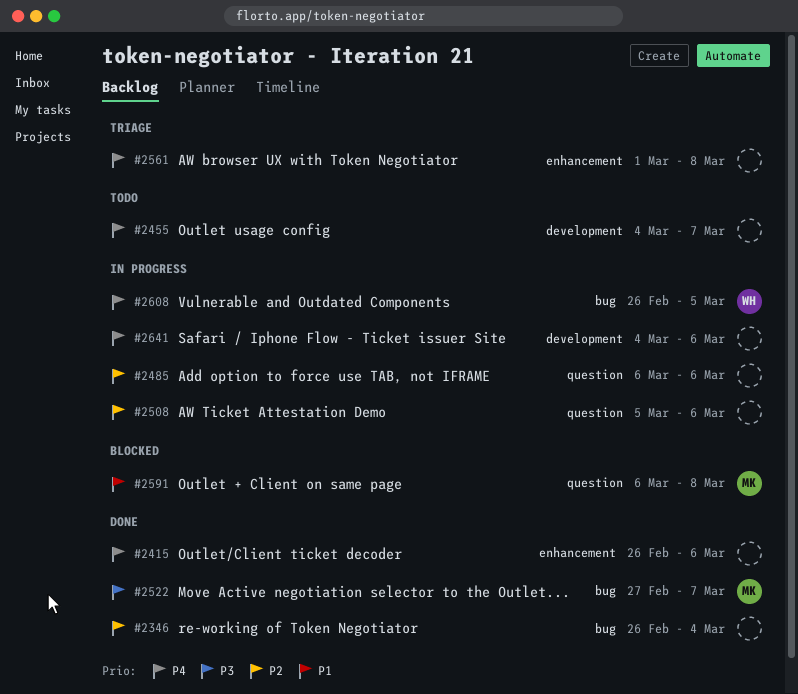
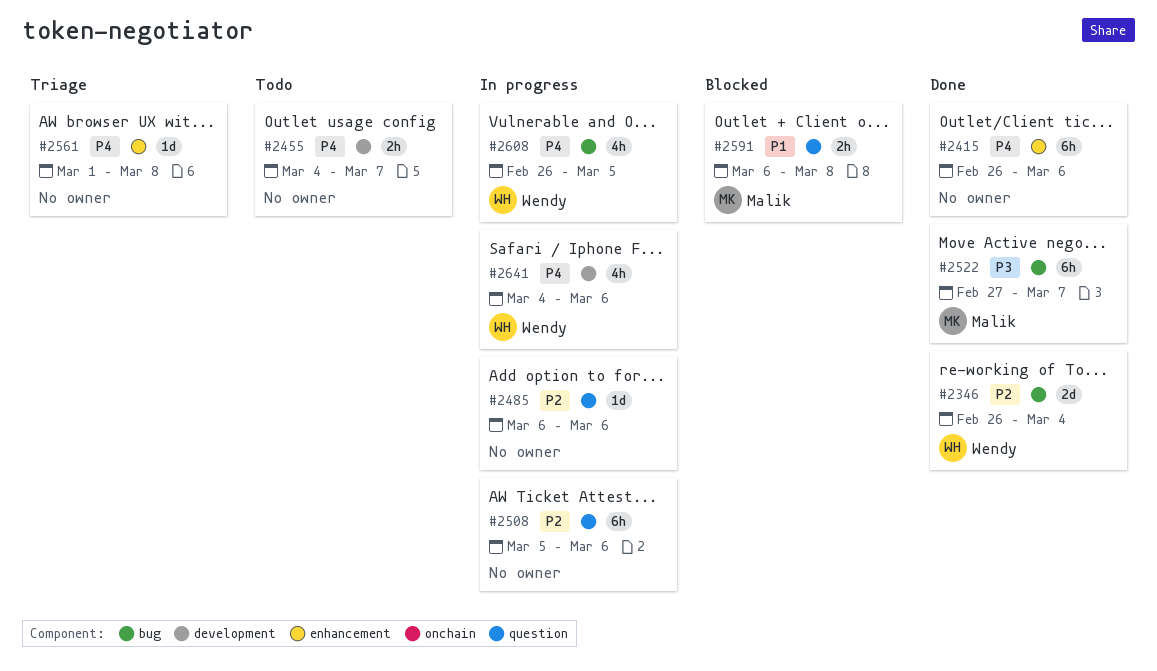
#2346, owner: none -> Wendy
#2641, owner: none -> Wendy

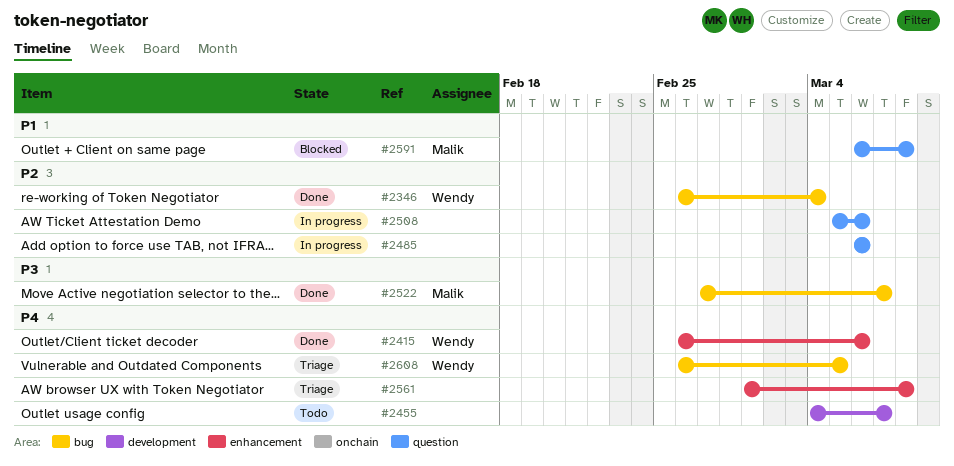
#2415, owner: none -> Wendy
#2608, status: In progress -> Triage
#2641: present -> none

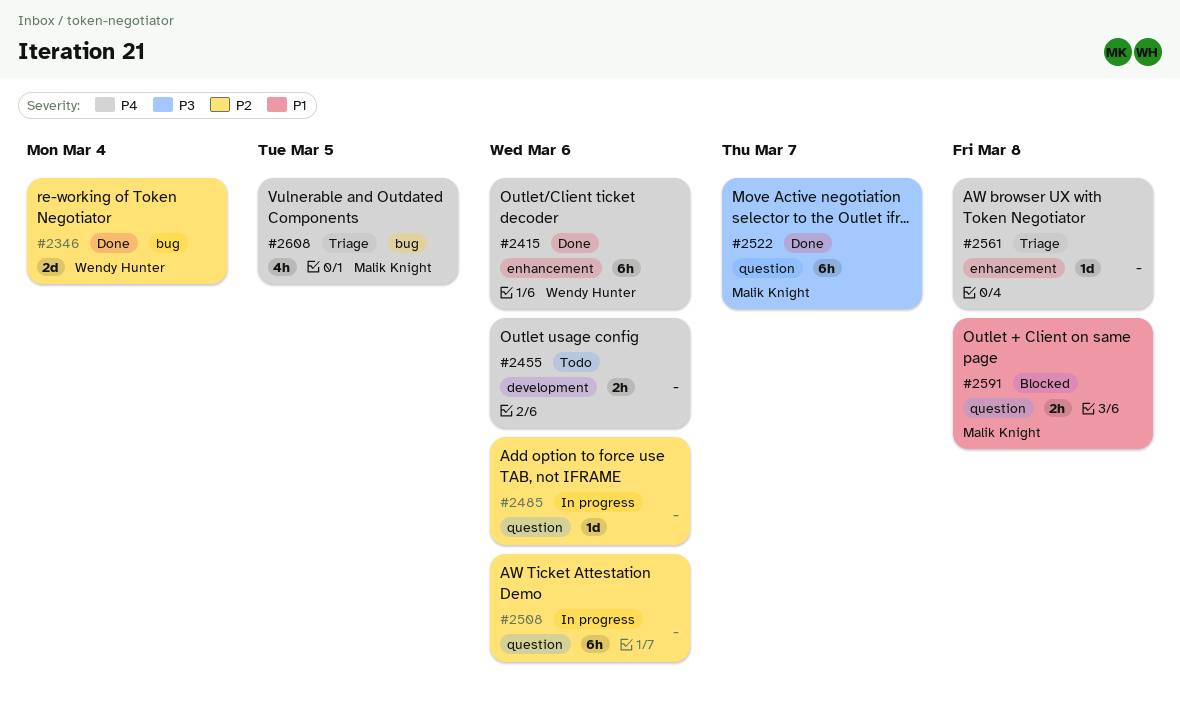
#2455, due: Mar 7 -> Mar 6
#2522, label: bug -> question
#2608, owner: Wendy Hunter -> Malik Knight

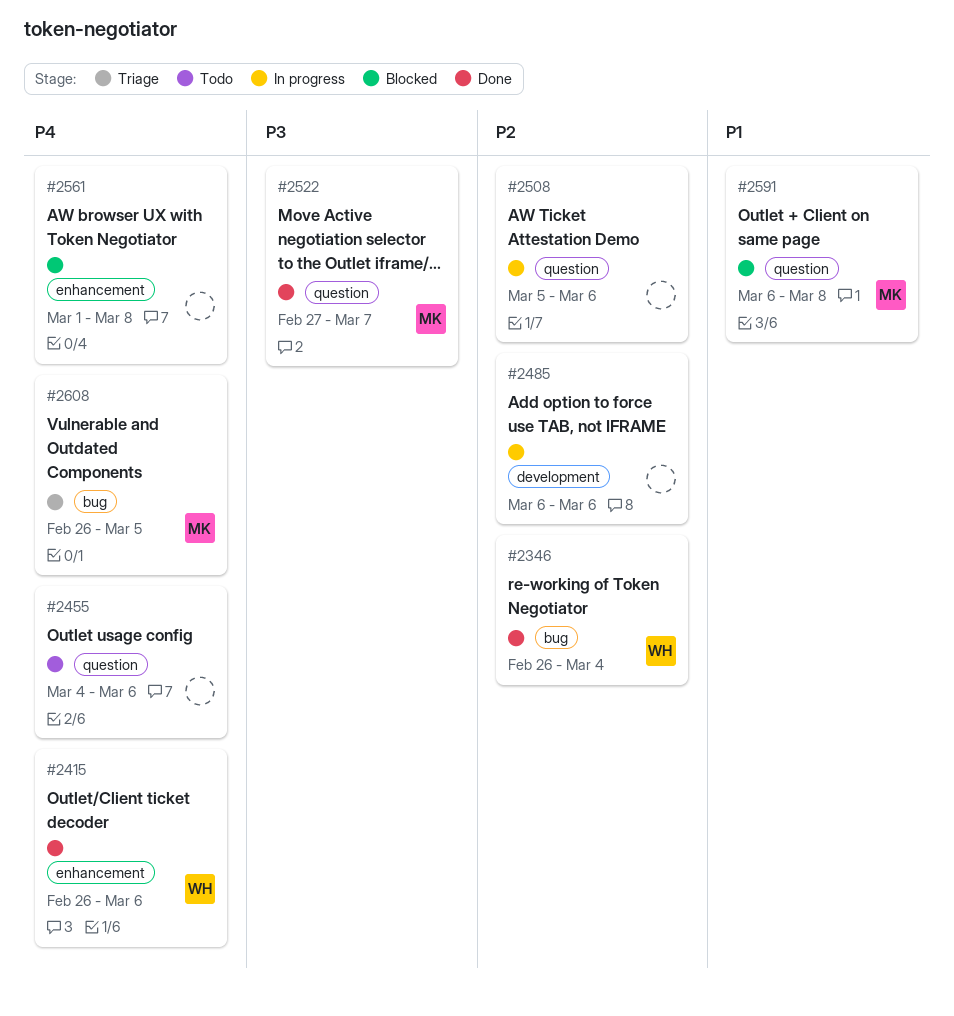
#2455, label: development -> question
#2485, label: question -> development
#2561, status: Triage -> Blocked

